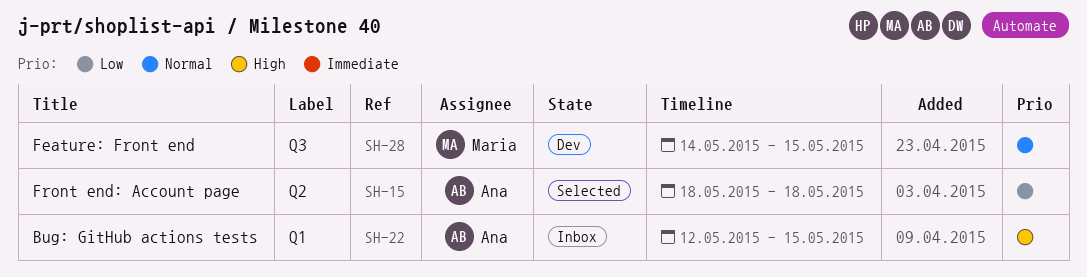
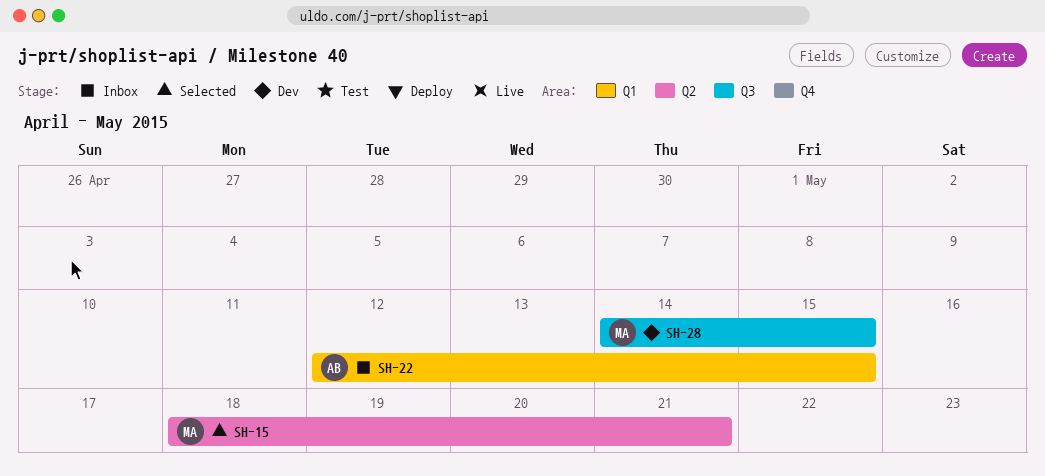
SH-15, owner: Ana -> Maria
SH-15, due: May 18 -> May 21

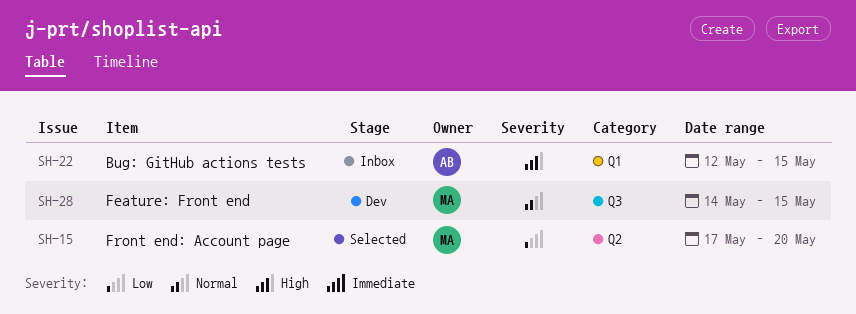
SH-15, start: May 18 -> May 17
SH-15, due: May 21 -> May 20

